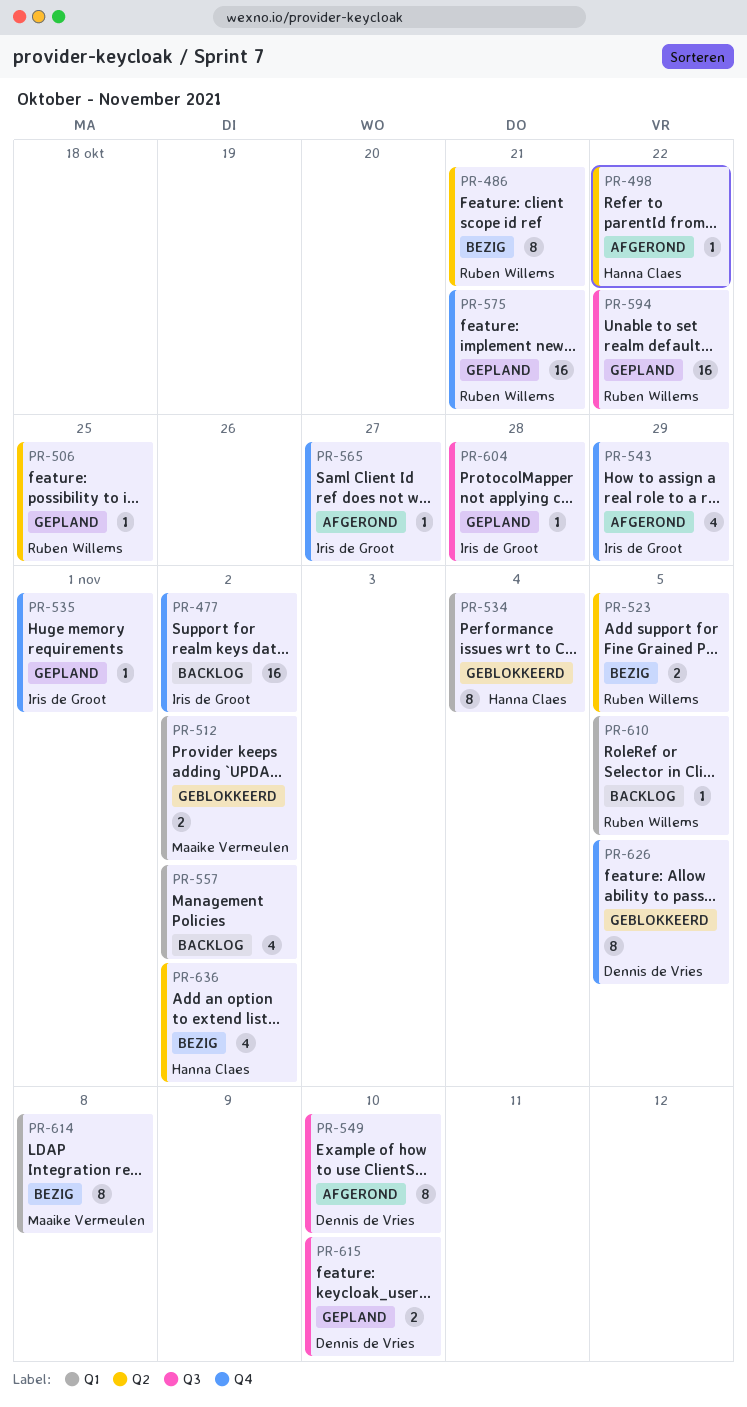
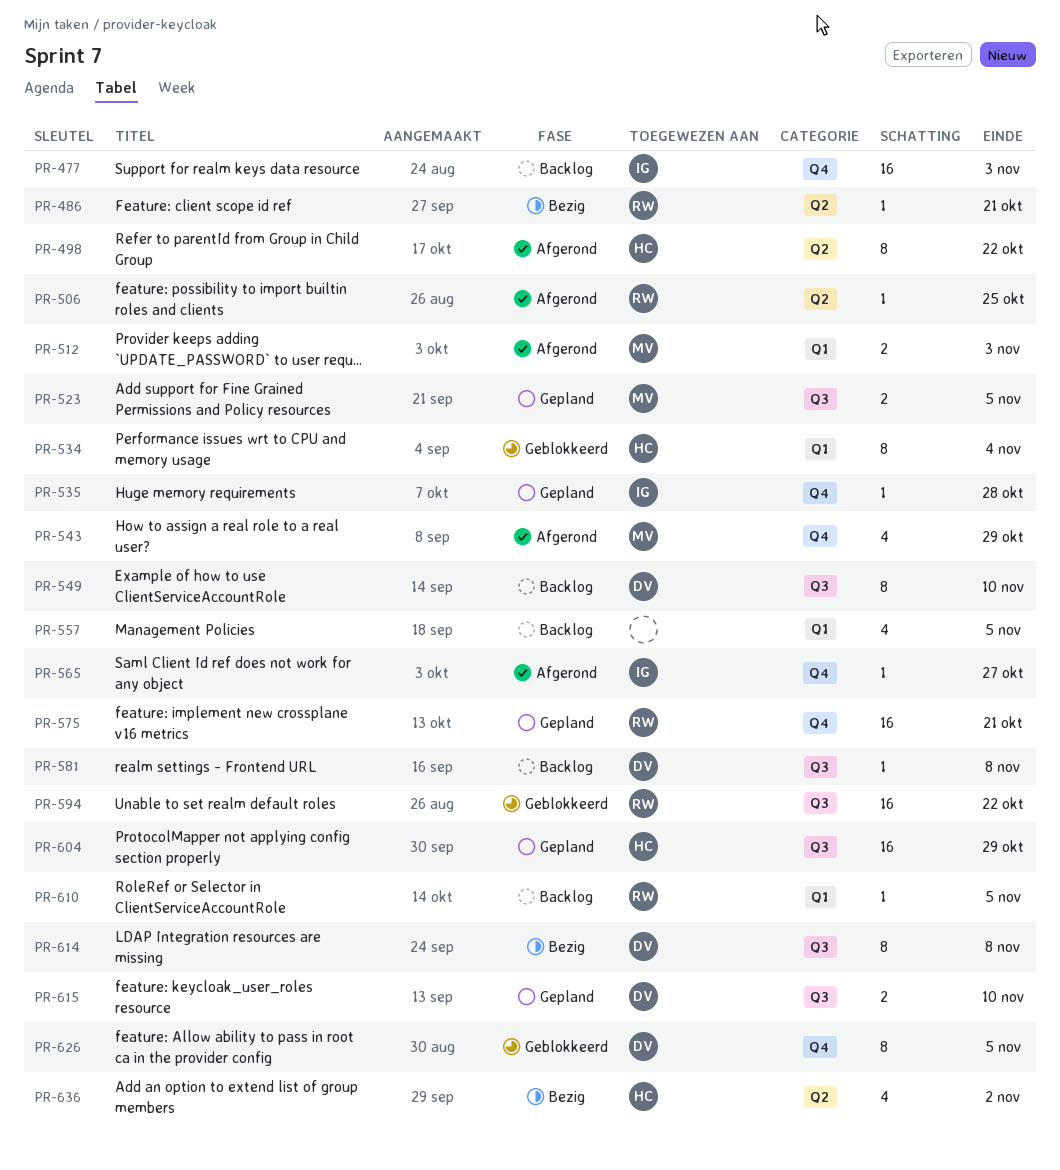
PR-477, due: Nov 2 -> Nov 3
PR-486, estimate: 8 -> 1
PR-498, estimate: 1 -> 8
PR-506, status: Gepland -> Afgerond
PR-512, status: Geblokkeerd -> Afgerond
PR-512, due: Nov 2 -> Nov 3
PR-523, status: Bezig -> Gepland
PR-523, owner: Ruben Willems -> Maaike Vermeulen
PR-523, label: Q2 -> Q3
PR-535, due: Nov 1 -> Oct 28
PR-543, owner: Iris de Groot -> Maaike Vermeulen
PR-549, status: Afgerond -> Backlog
PR-557, due: Nov 2 -> Nov 5
PR-581: none -> present
PR-594, status: Gepland -> Geblokkeerd
PR-604, owner: Iris de Groot -> Hanna Claes
PR-604, estimate: 1 -> 16
PR-604, due: Oct 28 -> Oct 29
PR-614, owner: Maaike Vermeulen -> Dennis de Vries
PR-614, label: Q1 -> Q3

